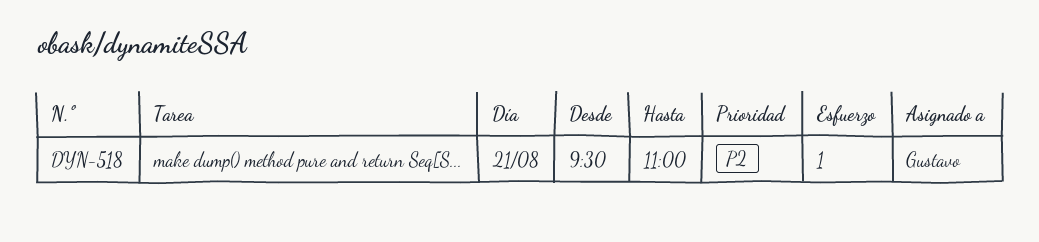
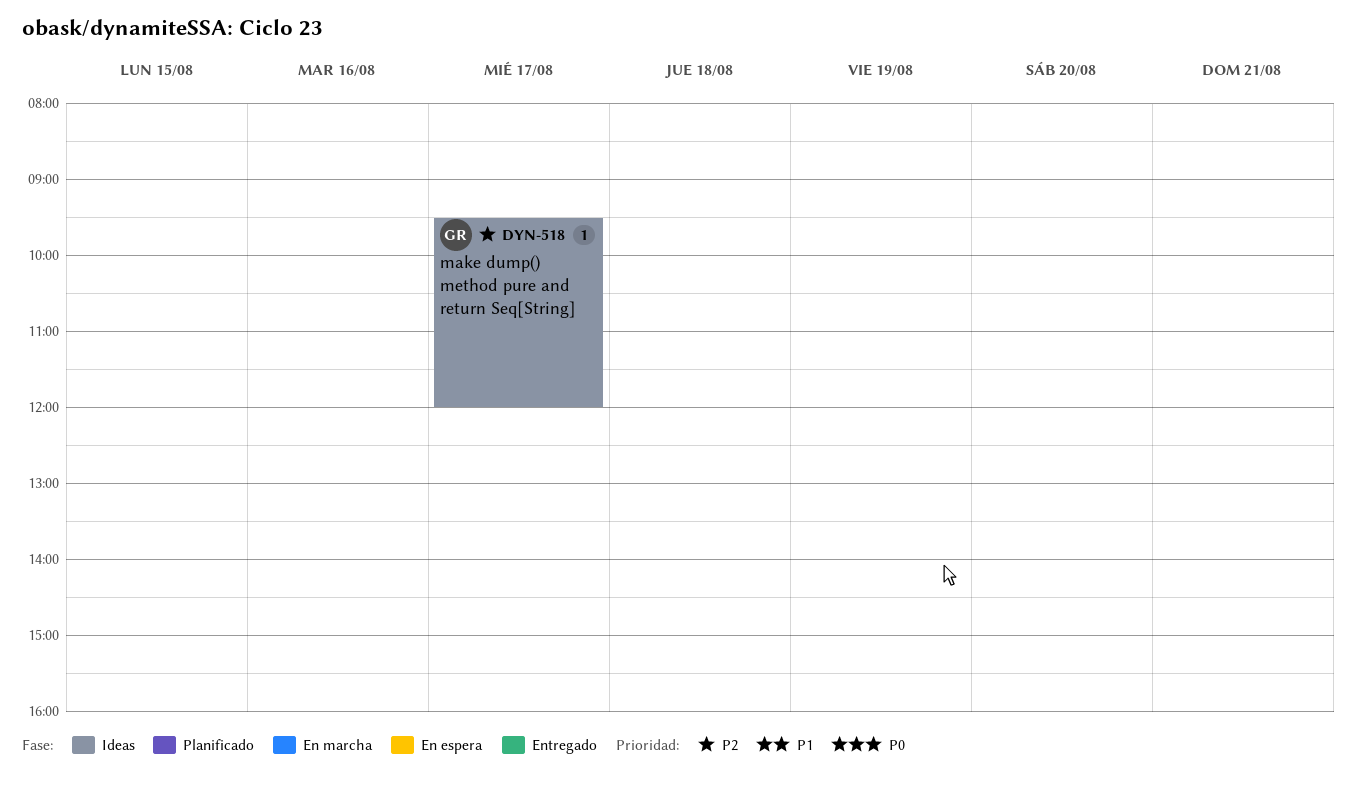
DYN-518, day: Aug 21 -> Aug 17
DYN-518, ends: 11:00 -> 12:00

